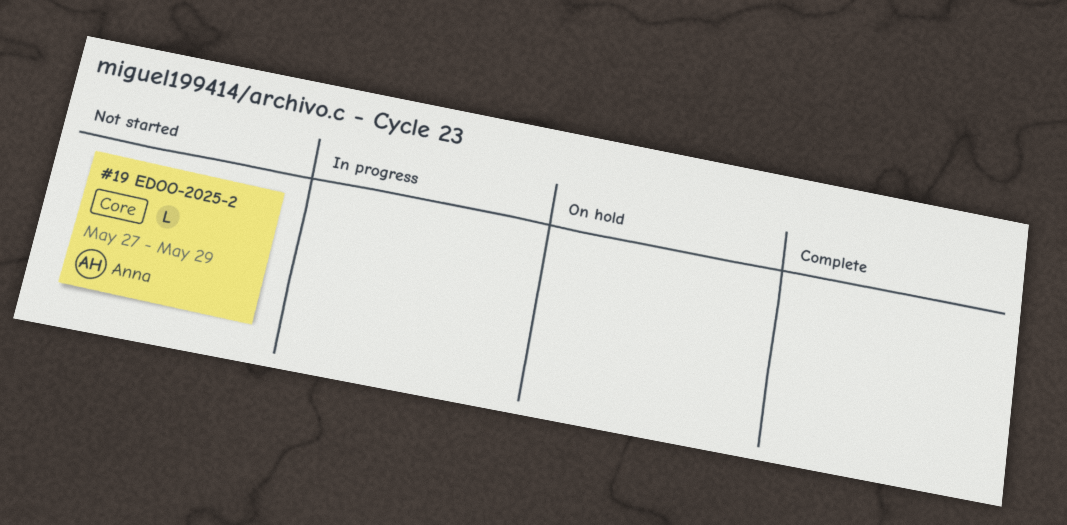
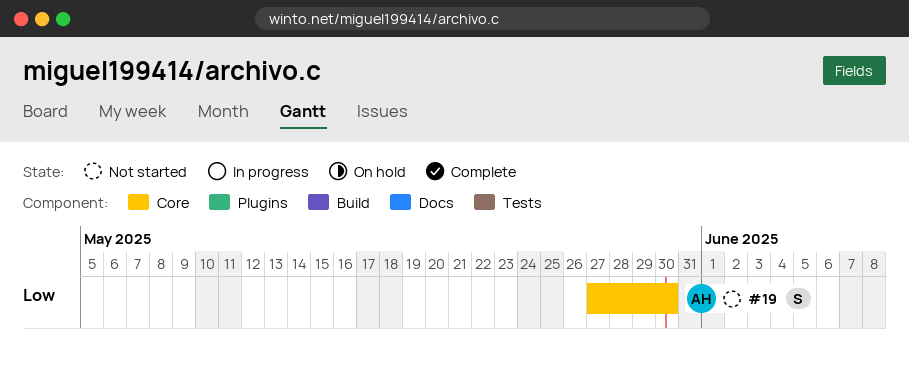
#19, estimate: L -> S
#19, due: May 29 -> May 30

